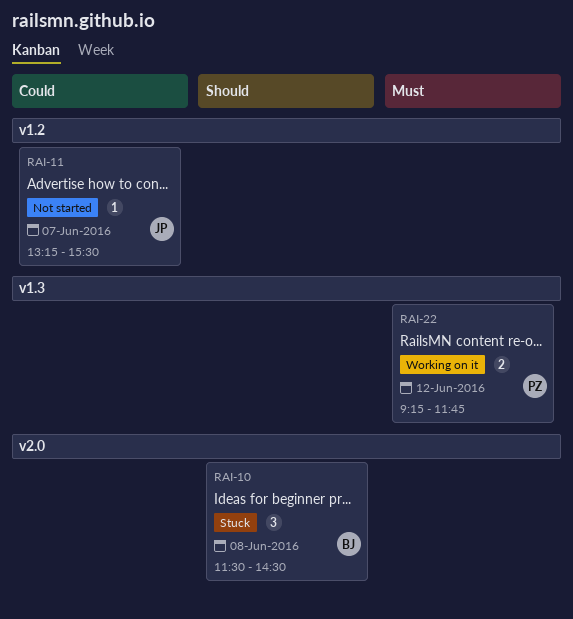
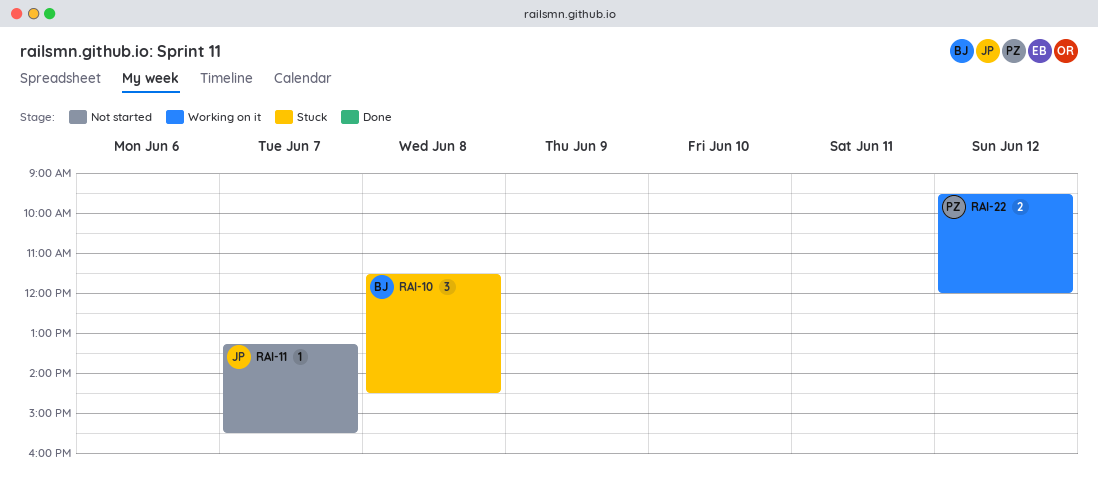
RAI-22, begins: 09:15 -> 09:30
RAI-22, ends: 11:45 -> 12:00

